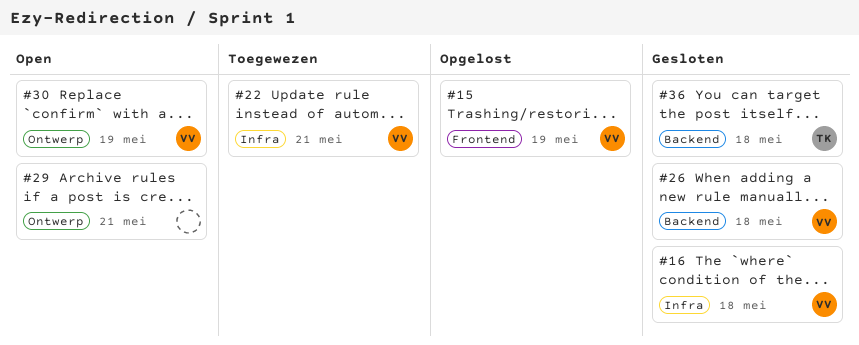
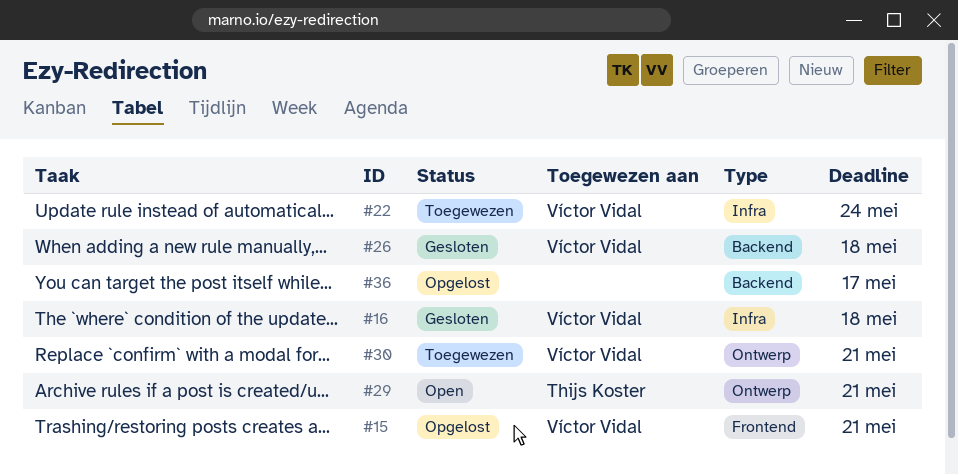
#15, due: May 19 -> May 21
#22, due: May 21 -> May 24
#29, owner: none -> Thijs Koster
#30, status: Open -> Toegewezen
#30, due: May 19 -> May 21
#36, status: Gesloten -> Opgelost
#36, owner: Thijs Koster -> none
#36, due: May 18 -> May 17

